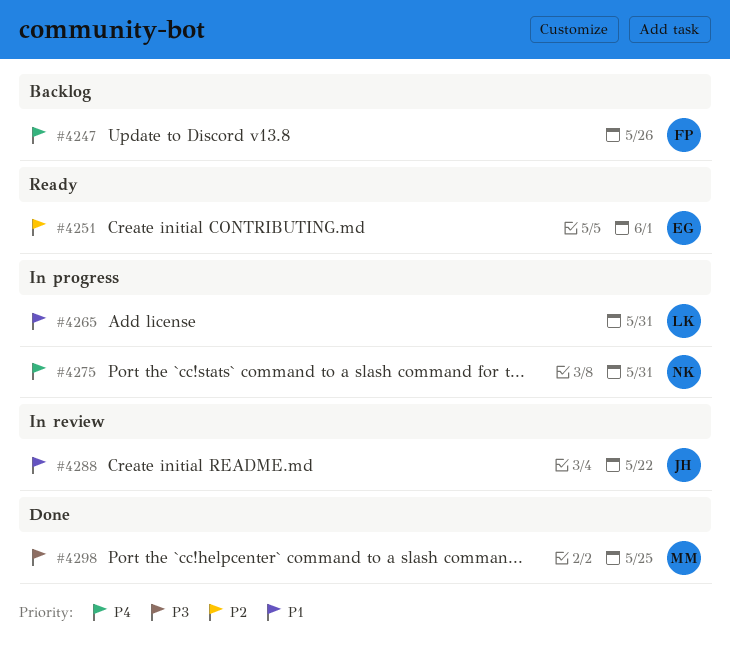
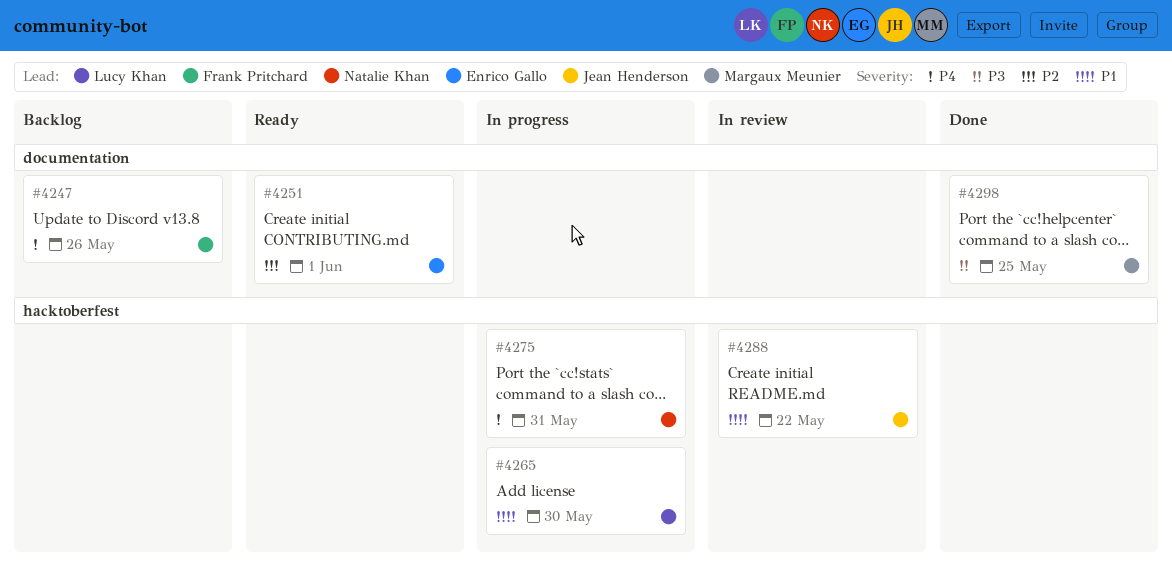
#4265, due: May 31 -> May 30

